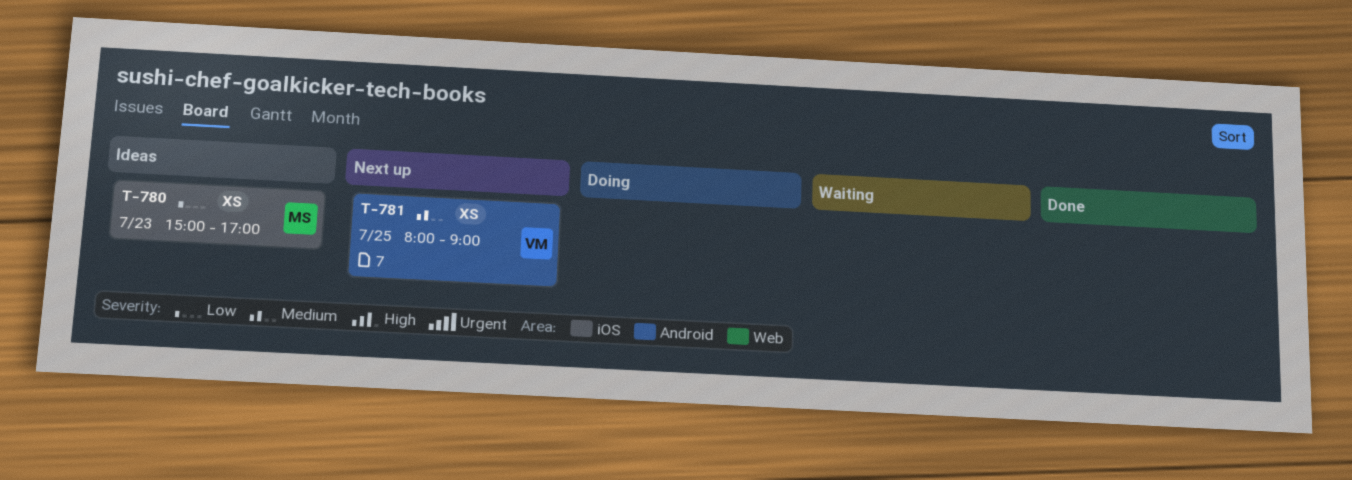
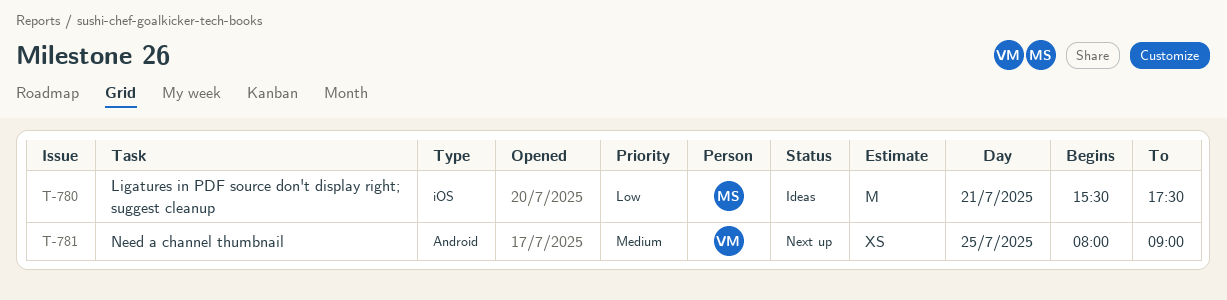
T-780, estimate: XS -> M
T-780, day: Jul 23 -> Jul 21
T-780, begins: 15:00 -> 15:30
T-780, ends: 17:00 -> 17:30

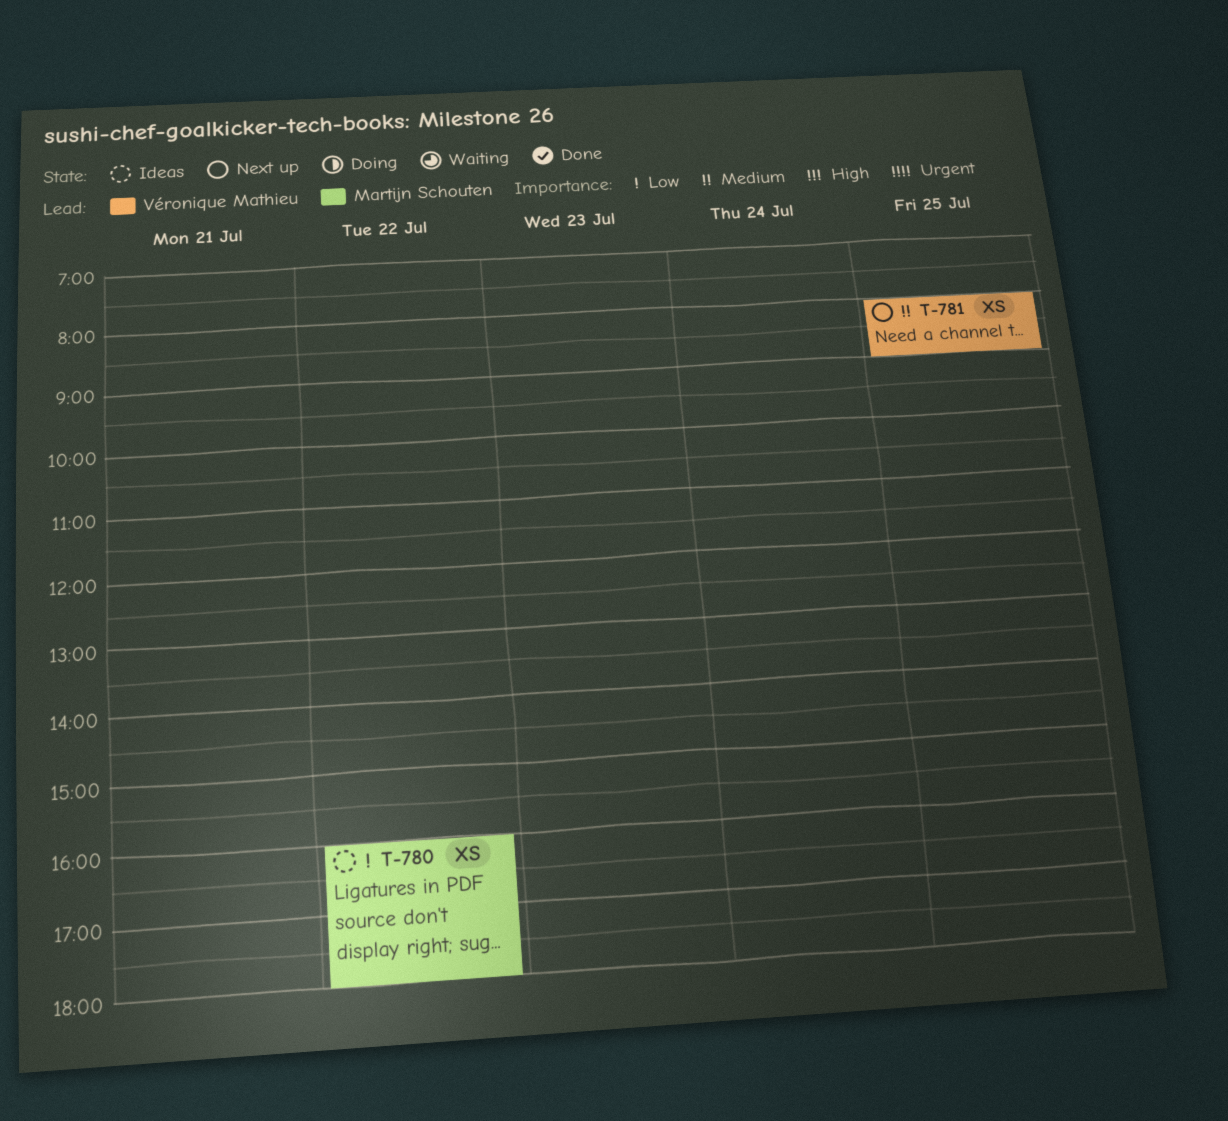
T-780, estimate: M -> XS
T-780, day: Jul 21 -> Jul 22
T-780, begins: 15:30 -> 16:00
T-780, ends: 17:30 -> 18:00

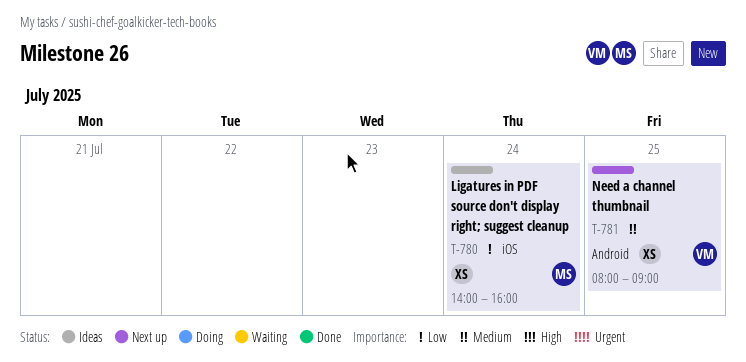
T-780, day: Jul 22 -> Jul 24
T-780, begins: 16:00 -> 14:00
T-780, ends: 18:00 -> 16:00

